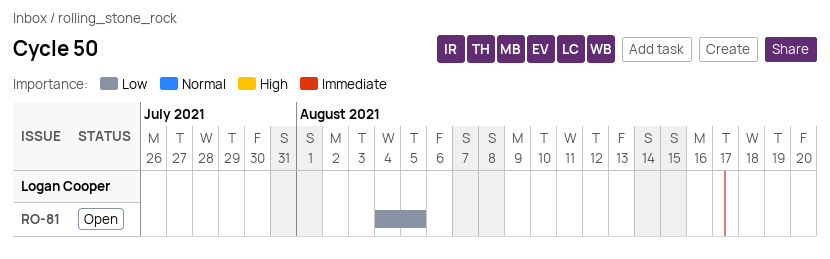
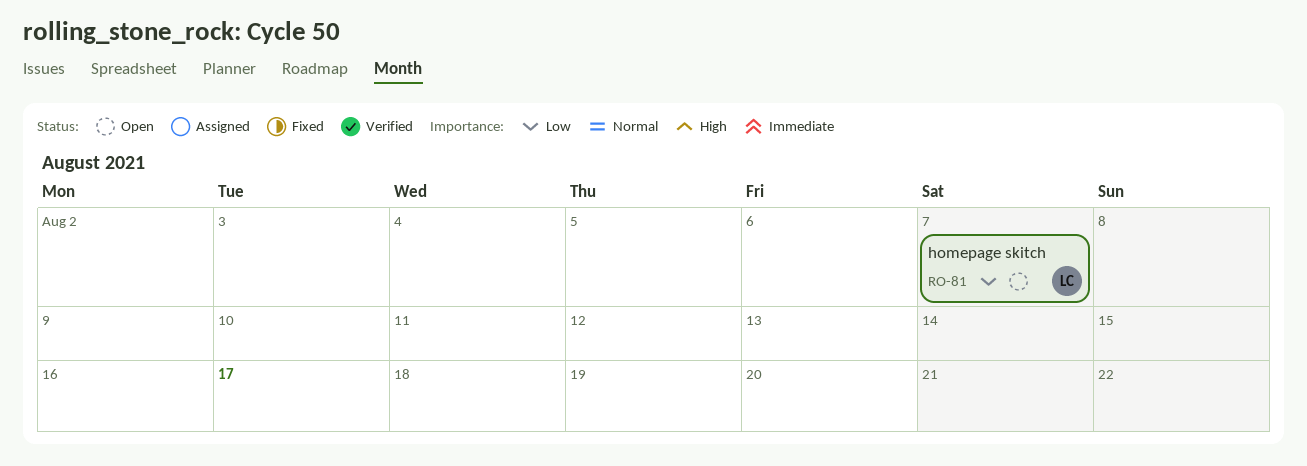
RO-81, due: Aug 5 -> Aug 7

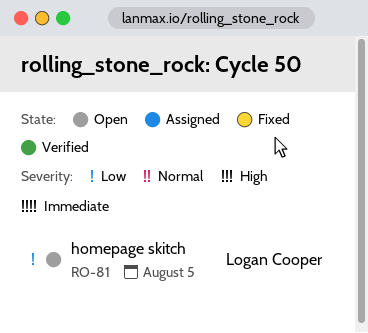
RO-81, due: Aug 7 -> Aug 5

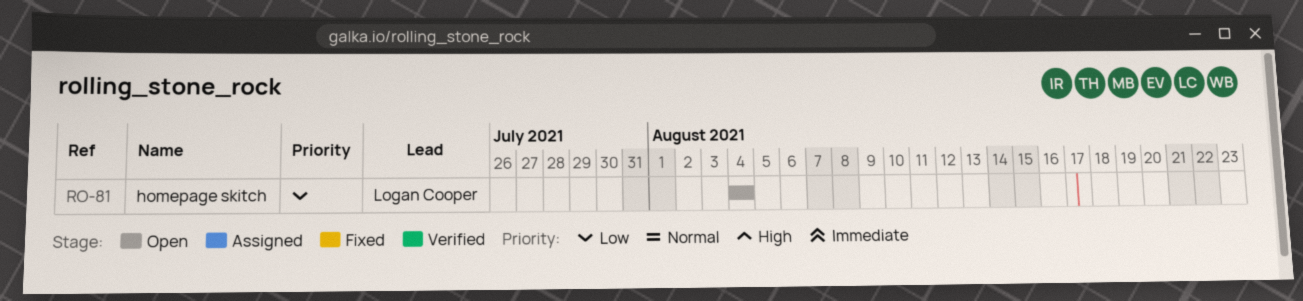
RO-81, due: Aug 5 -> Aug 4

